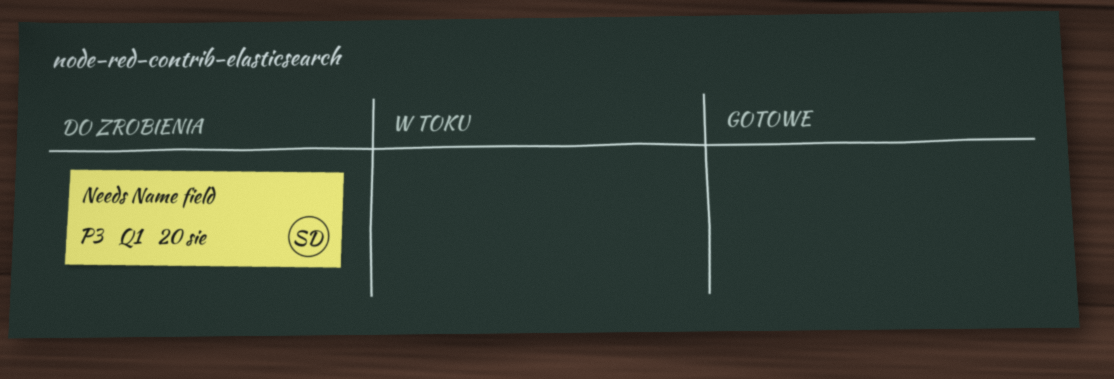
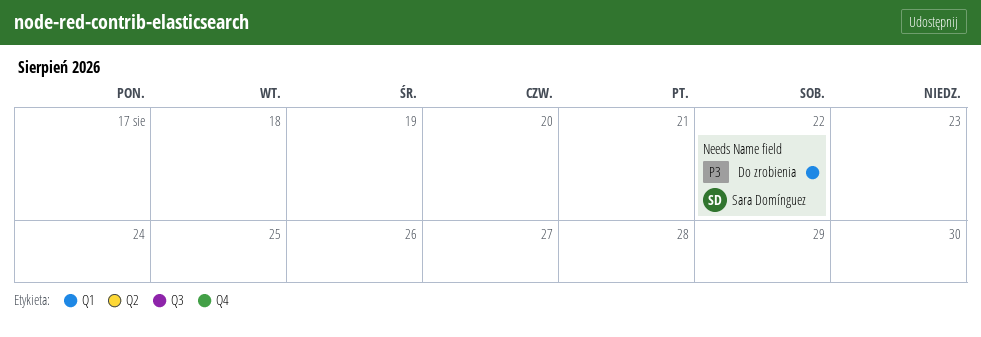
Needs Name field, due: Aug 20 -> Aug 22

